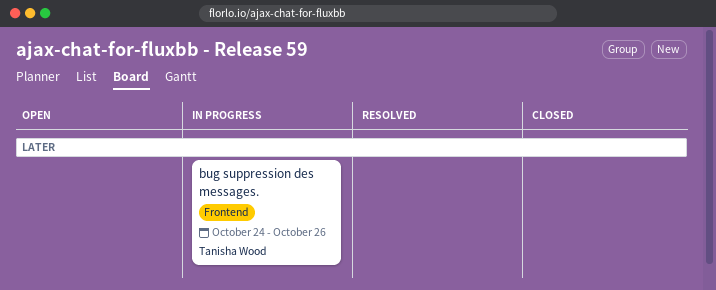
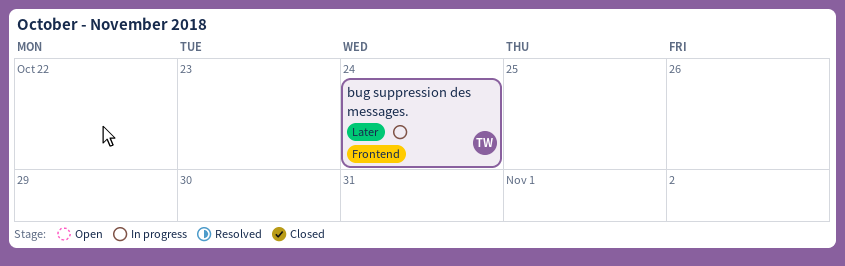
bug suppression des messages., due: Oct 26 -> Oct 24

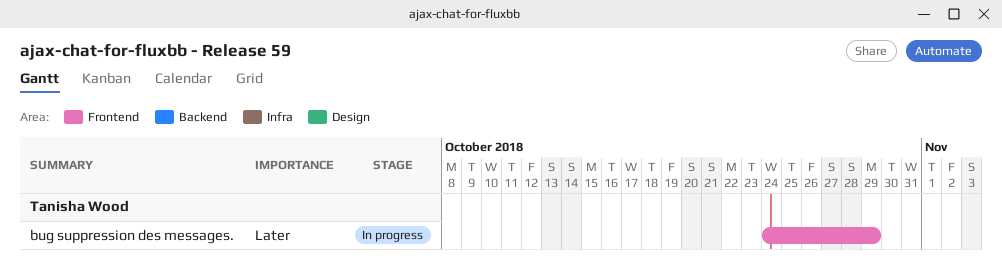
bug suppression des messages., due: Oct 24 -> Oct 29

